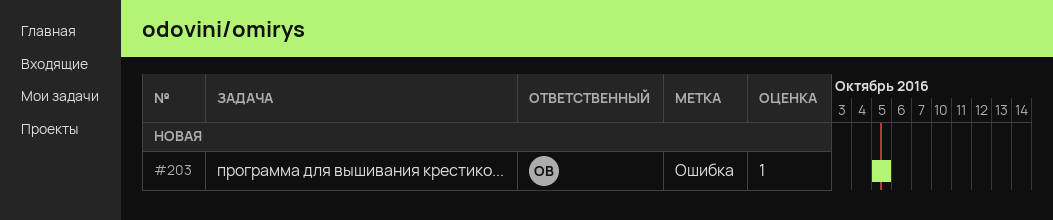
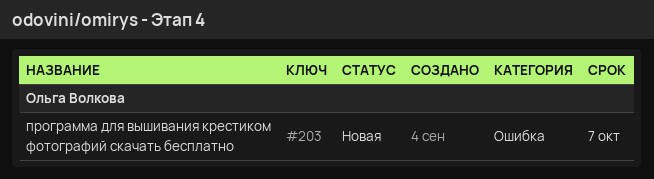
#203, due: Oct 5 -> Oct 7

